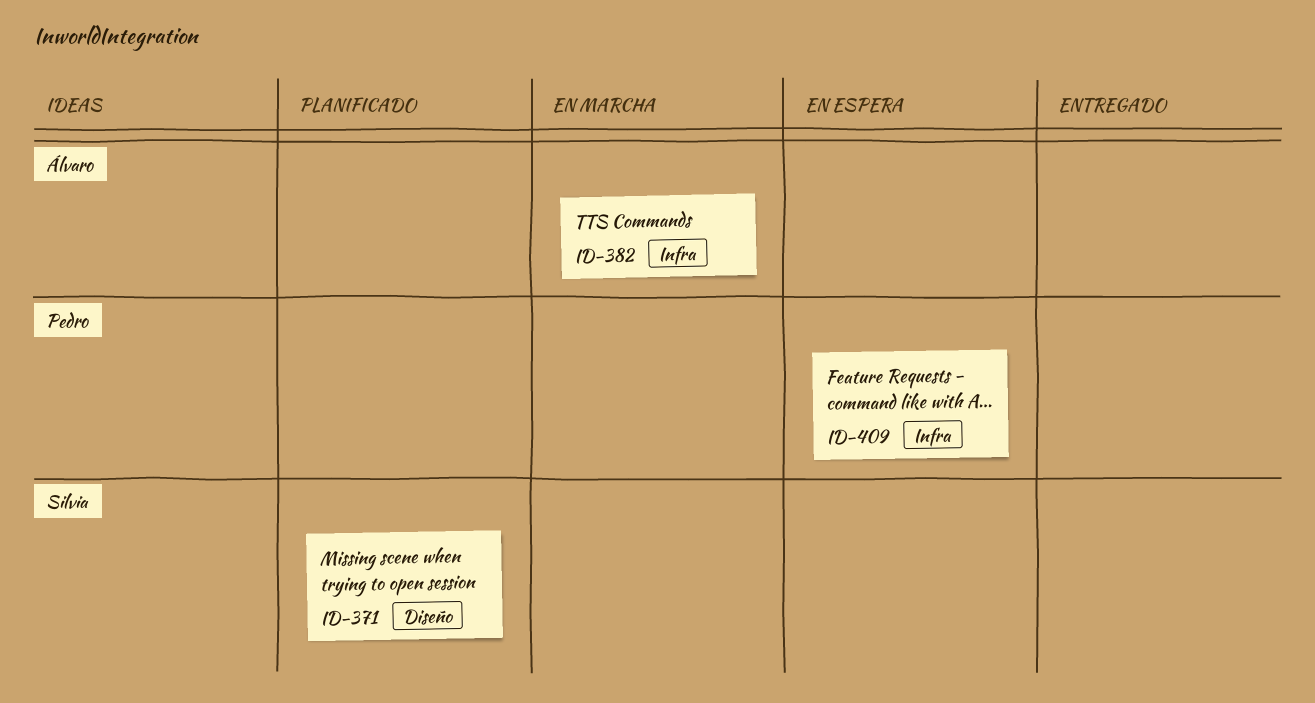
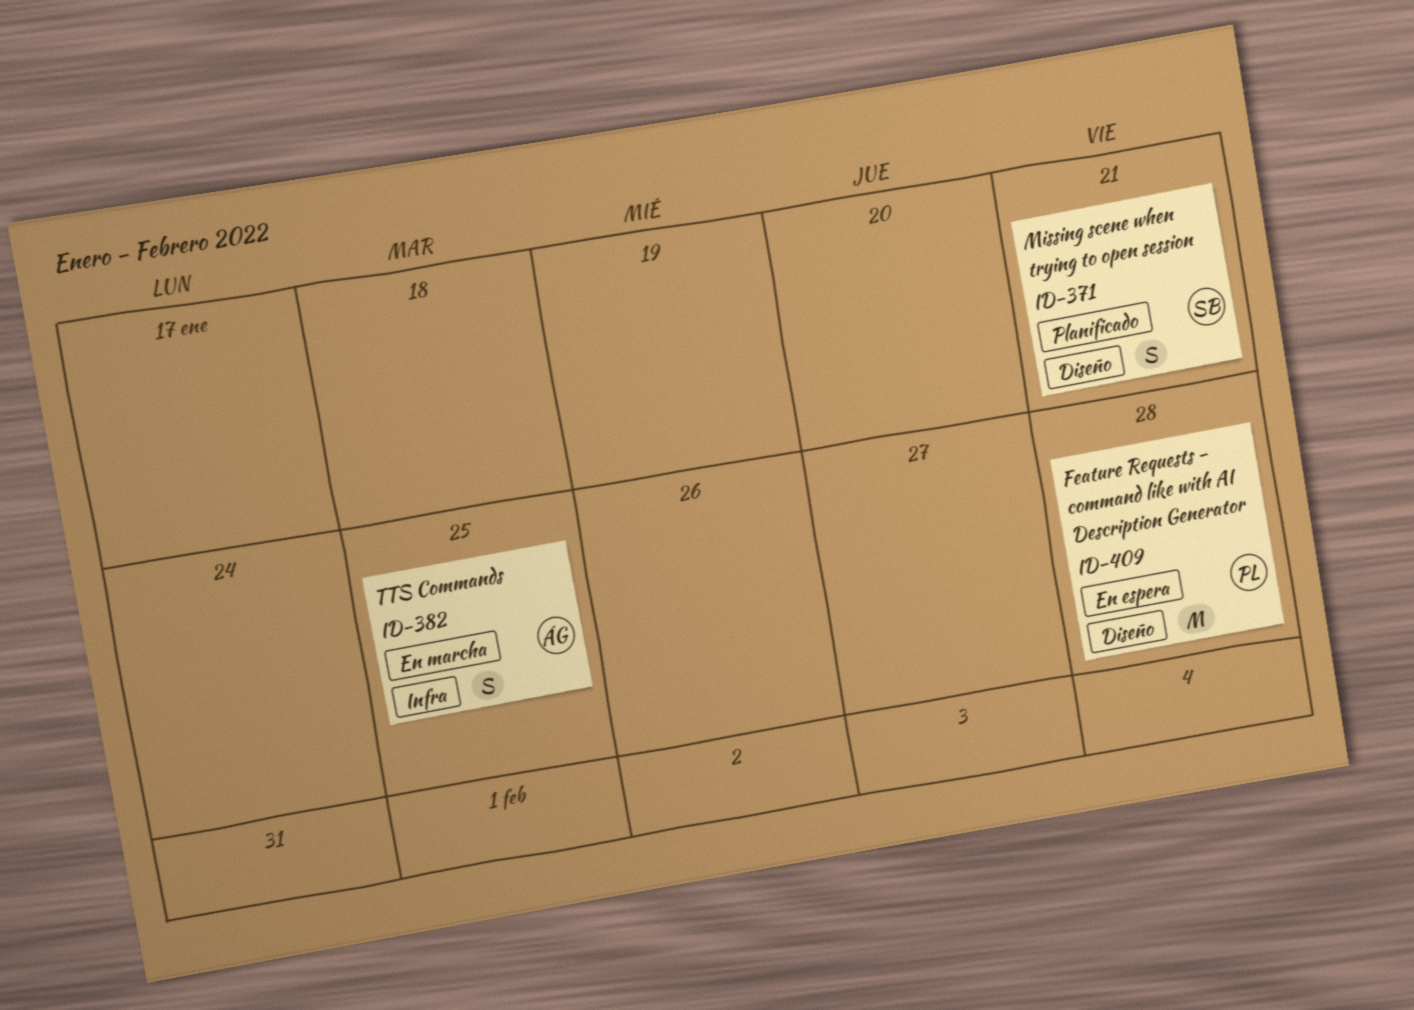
ID-409, label: Infra -> Diseño

